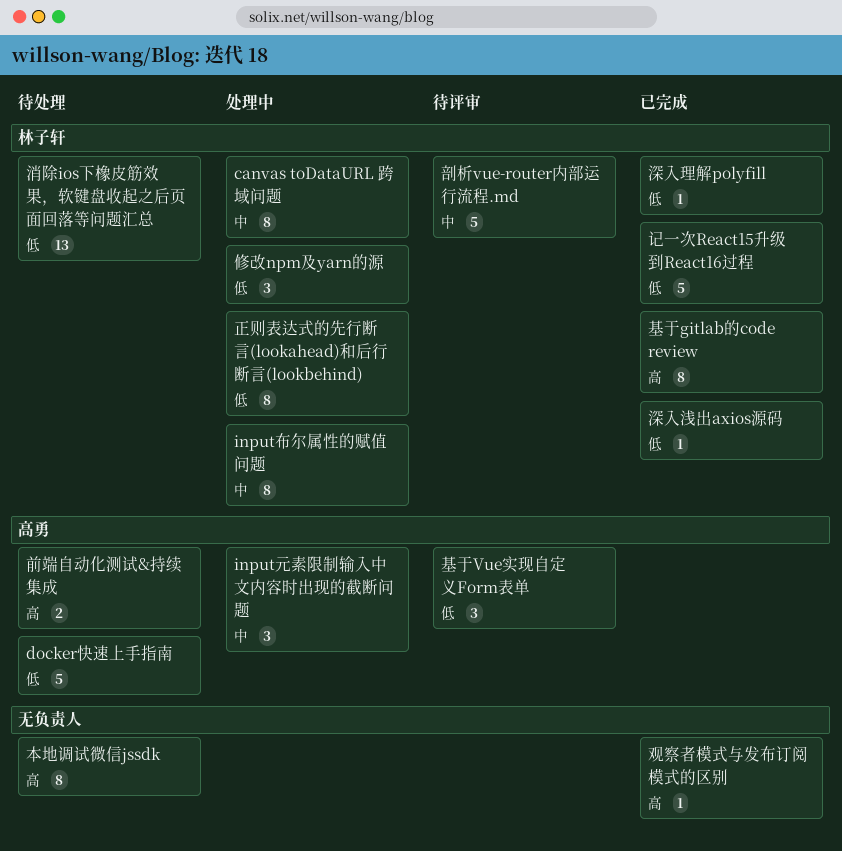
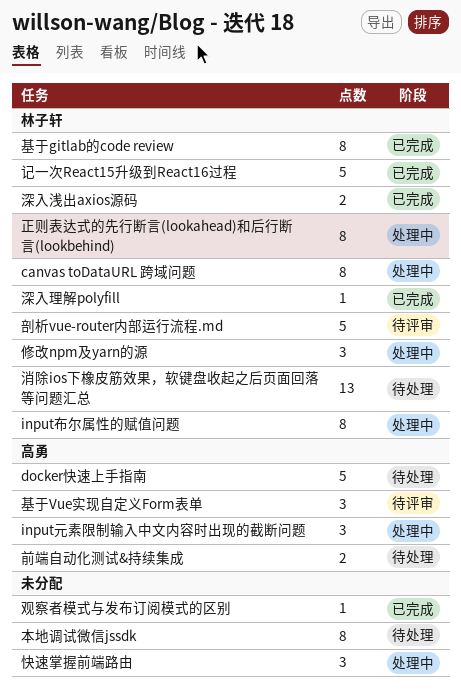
快速掌握前端路由: none -> present
深入浅出axios源码, estimate: 1 -> 2

